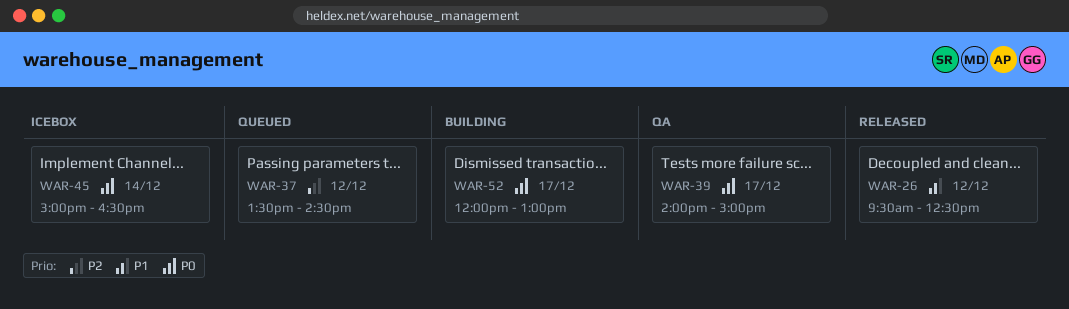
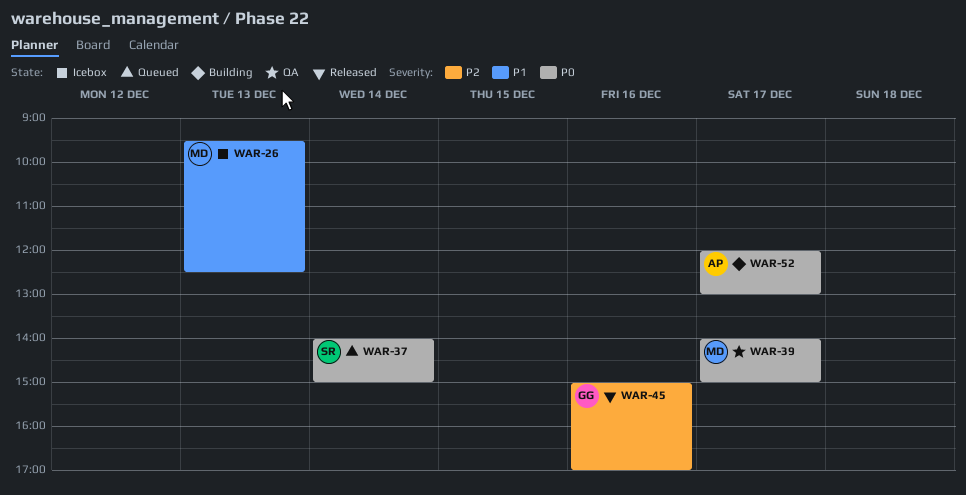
WAR-26, status: Released -> Icebox
WAR-26, day: Dec 12 -> Dec 13
WAR-37, priority: P2 -> P0
WAR-37, day: Dec 12 -> Dec 14
WAR-37, begins: 13:30 -> 14:00
WAR-37, ends: 14:30 -> 15:00
WAR-45, status: Icebox -> Released
WAR-45, priority: P0 -> P2
WAR-45, day: Dec 14 -> Dec 16
WAR-45, ends: 16:30 -> 17:00

